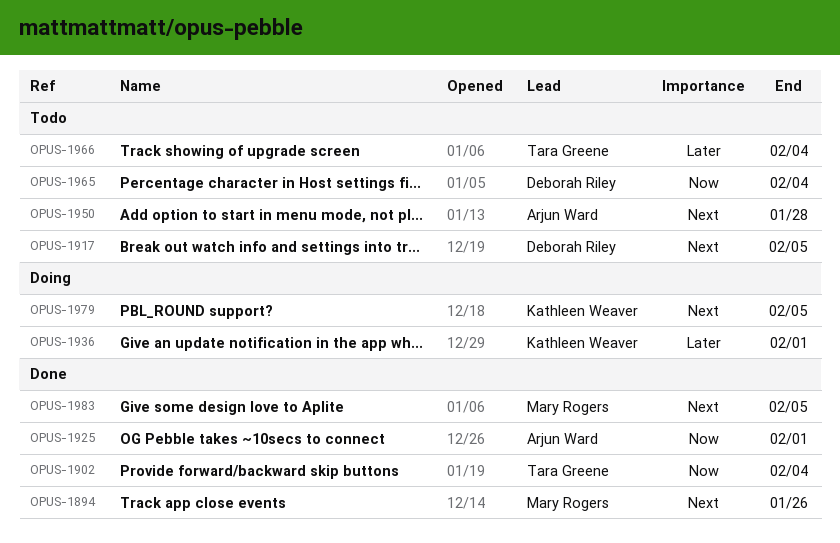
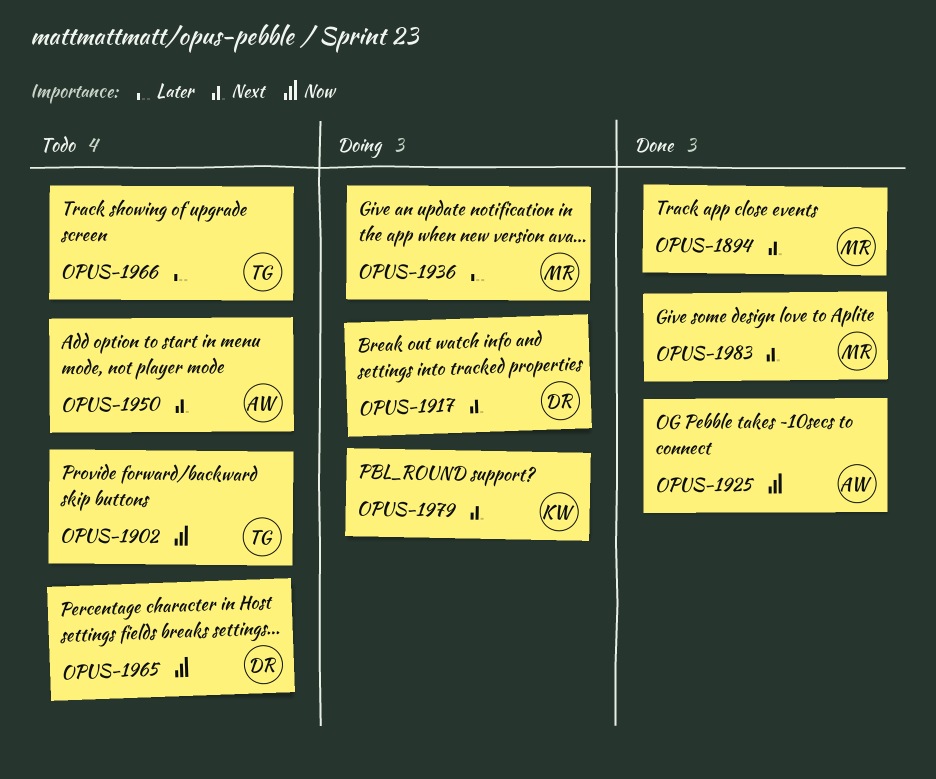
OPUS-1902, status: Done -> Todo
OPUS-1917, status: Todo -> Doing
OPUS-1936, owner: Kathleen Weaver -> Mary Rogers

